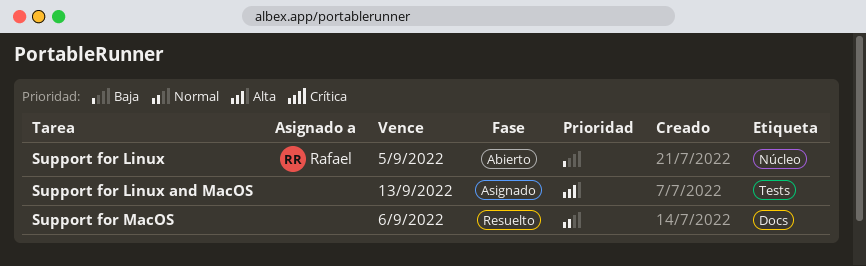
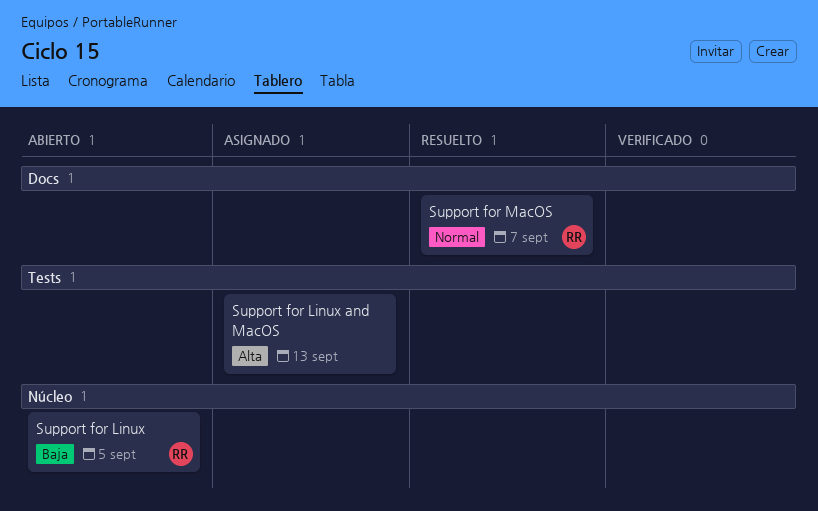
Support for MacOS, owner: none -> Rafael
Support for MacOS, due: Sep 6 -> Sep 7

